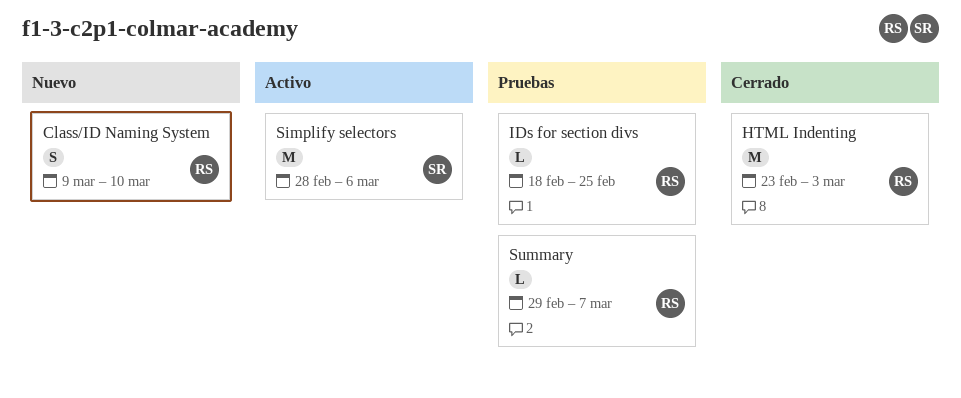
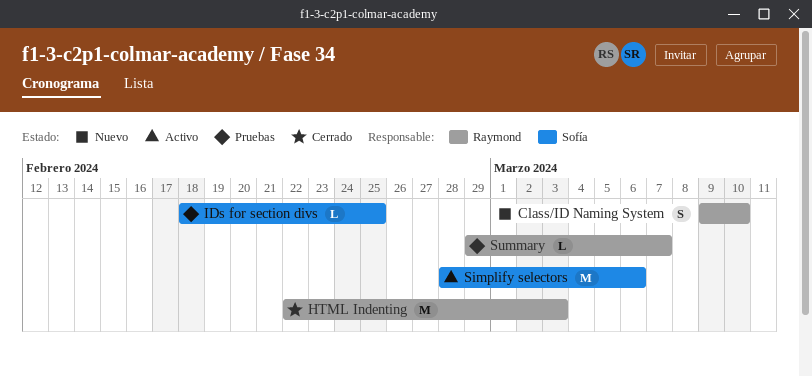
HTML Indenting, start: Feb 23 -> Feb 22
IDs for section divs, owner: Raymond -> Sofía

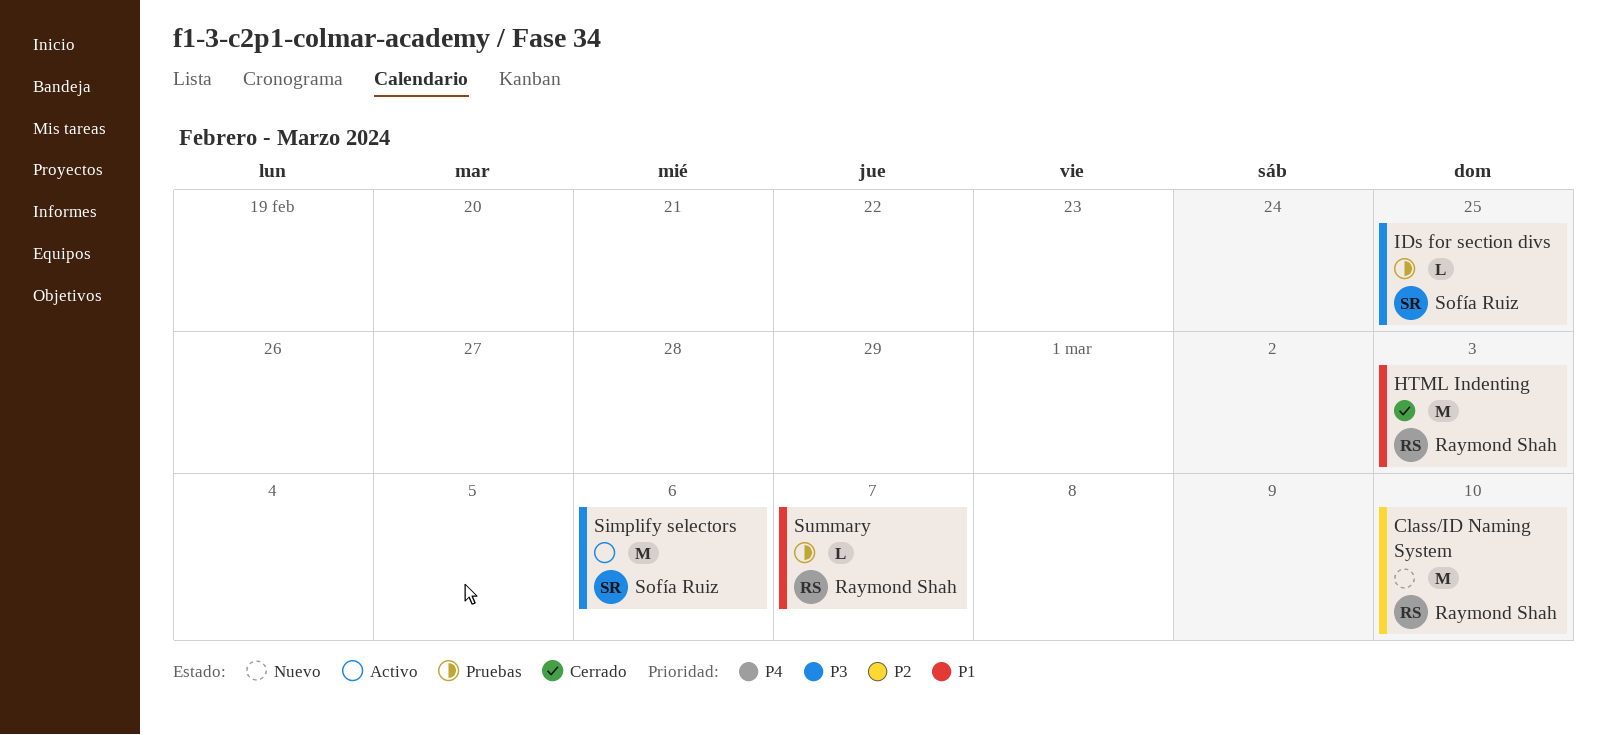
Class/ID Naming System, estimate: S -> M

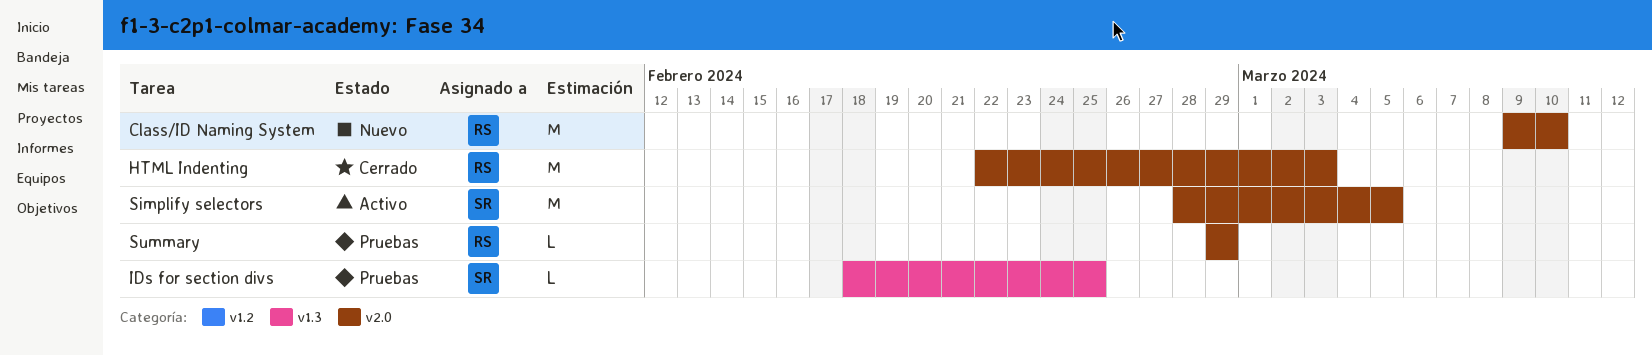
Simplify selectors, due: Mar 6 -> Mar 5
Summary, due: Mar 7 -> Feb 29

